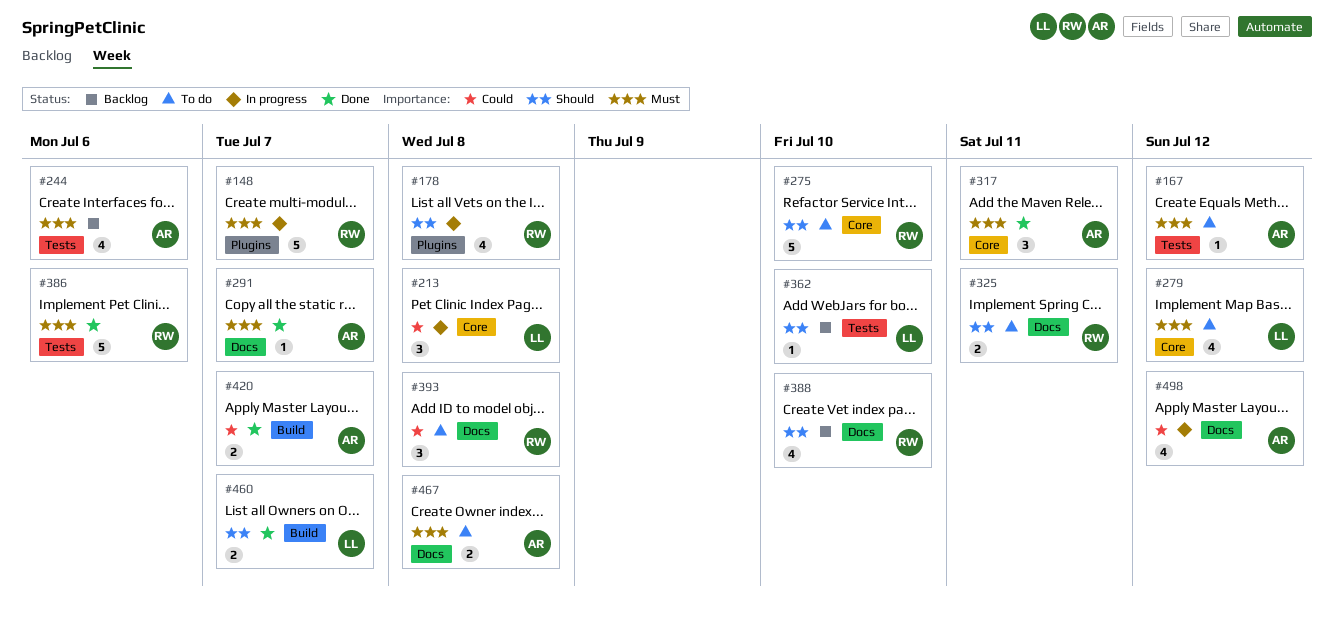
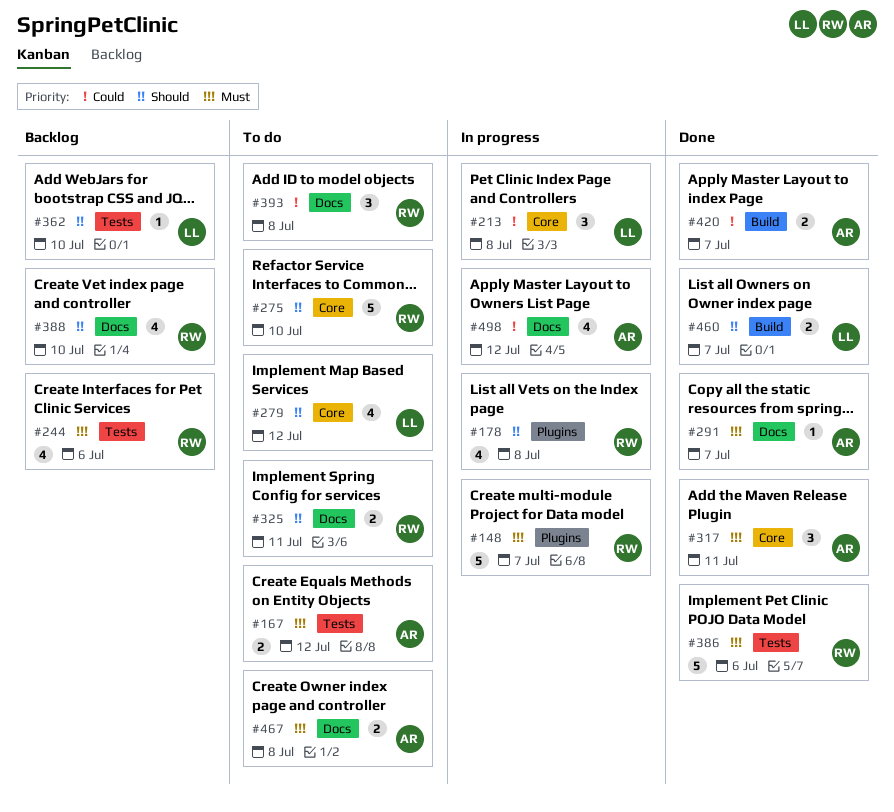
#167, estimate: 1 -> 2
#244, owner: AR -> RW
#279, priority: Must -> Should

